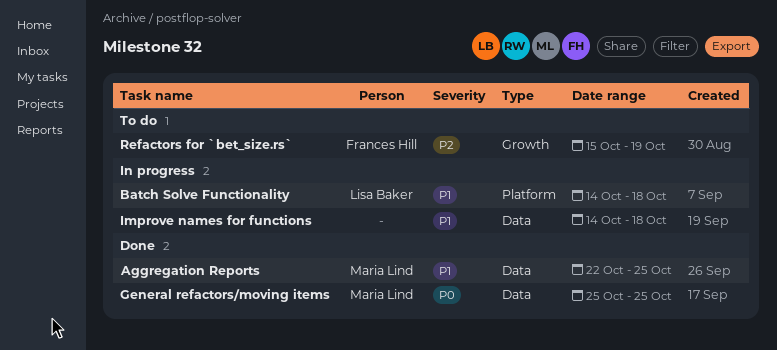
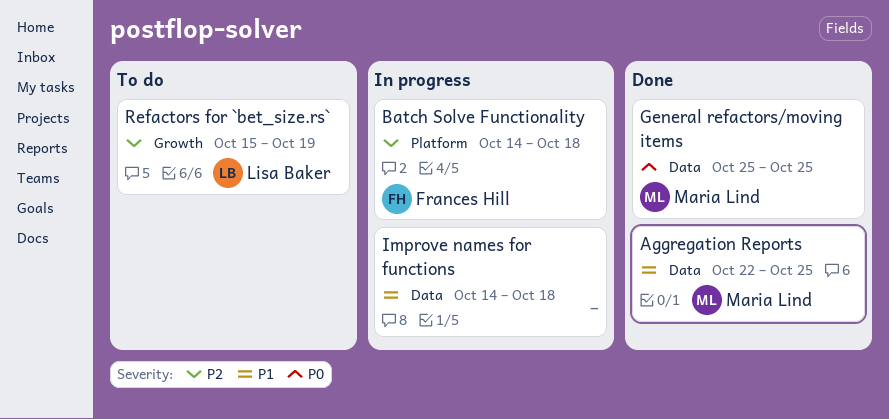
Batch Solve Functionality, owner: Lisa Baker -> Frances Hill
Batch Solve Functionality, priority: P1 -> P2
Refactors for `bet_size.rs`, owner: Frances Hill -> Lisa Baker

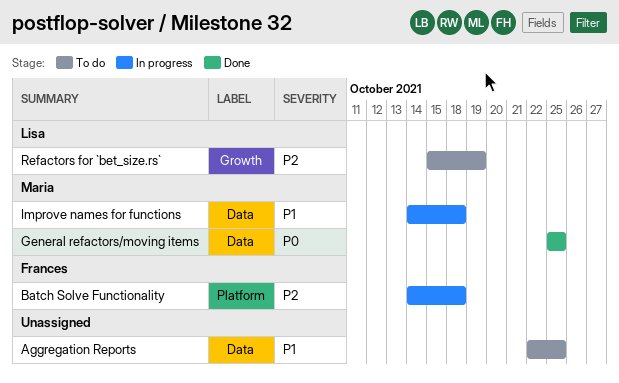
Aggregation Reports, status: Done -> To do
Aggregation Reports, owner: Maria Lind -> none
Improve names for functions, owner: none -> Maria Lind

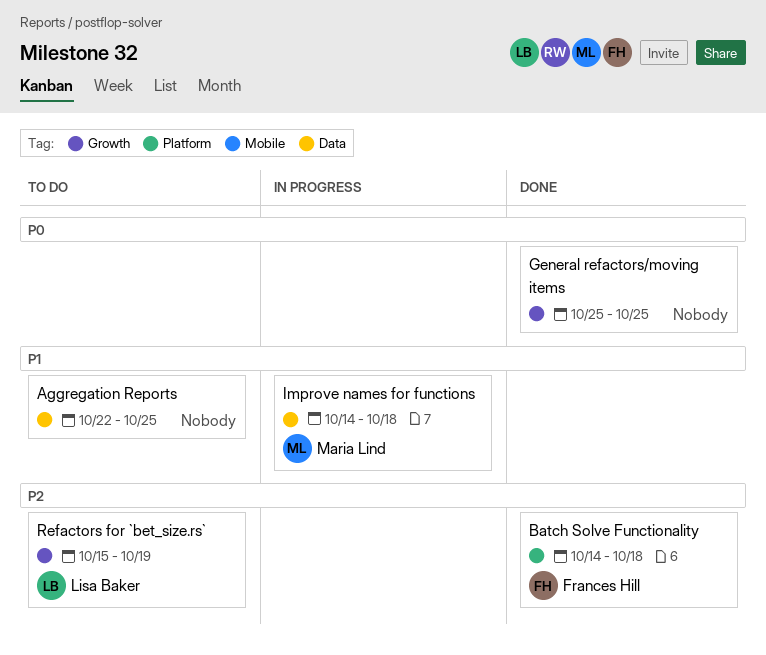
Batch Solve Functionality, status: In progress -> Done
General refactors/moving items, owner: Maria Lind -> none
General refactors/moving items, label: Data -> Growth

